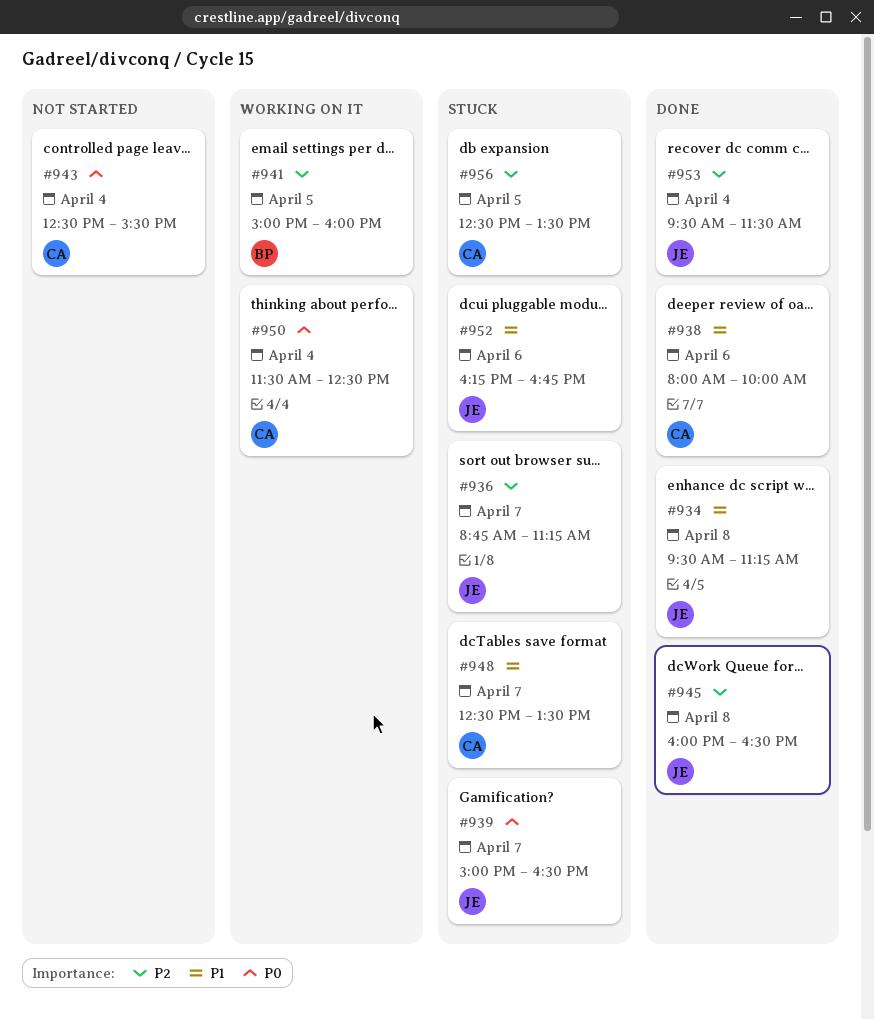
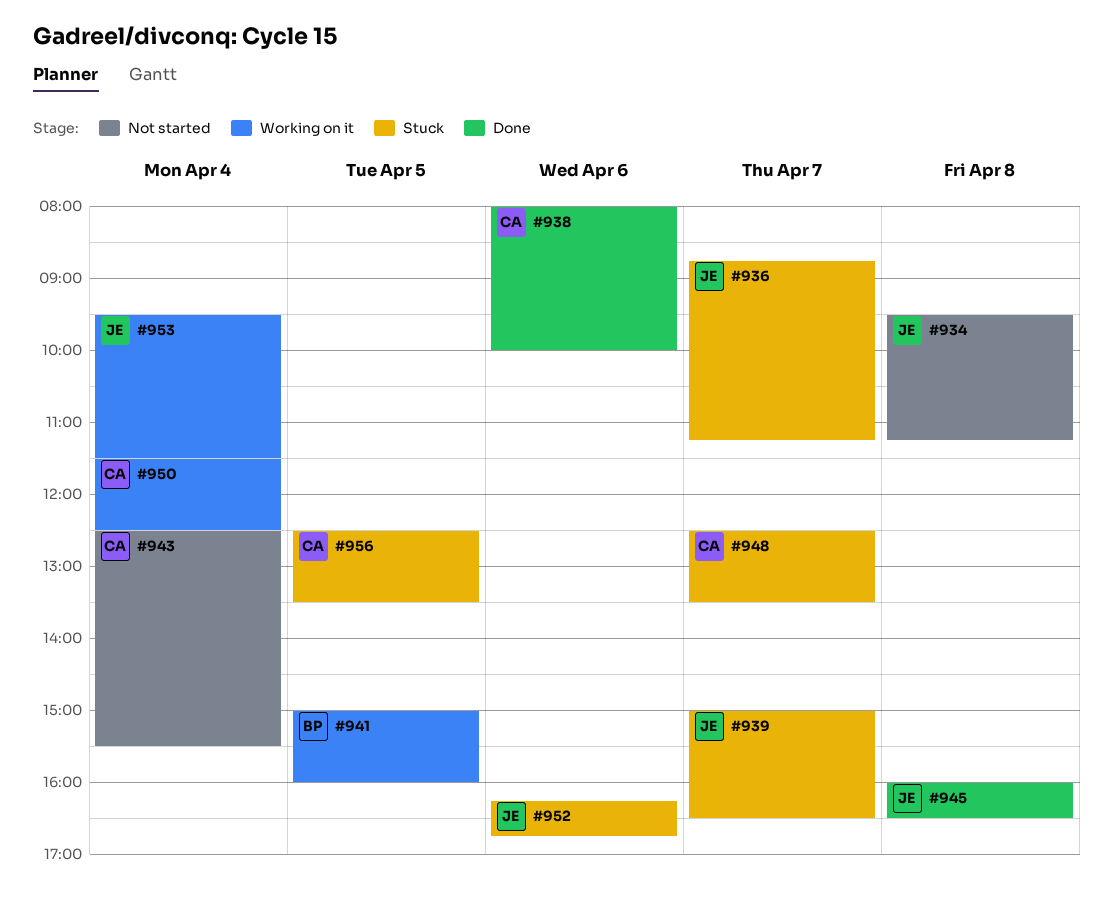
#934, status: Done -> Not started
#953, status: Done -> Working on it

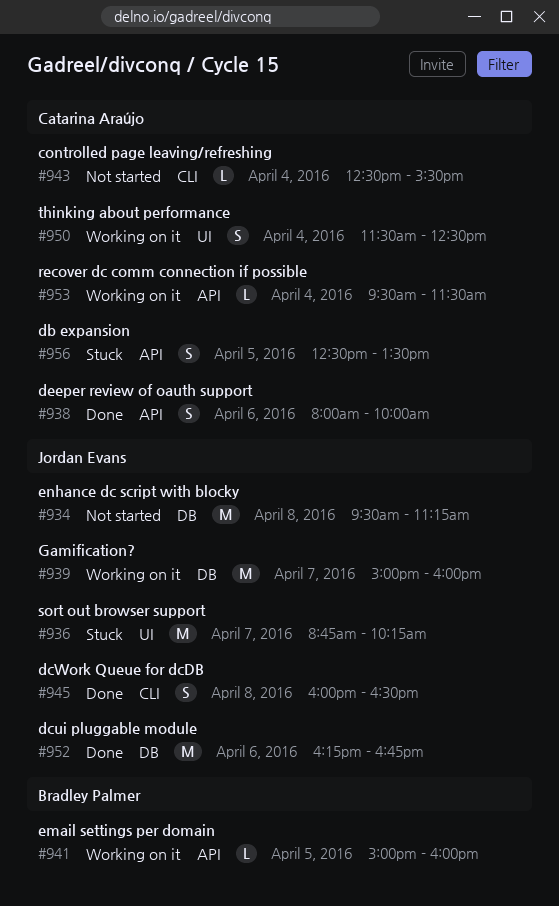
#936, ends: 11:15 -> 10:15
#939, status: Stuck -> Working on it
#939, ends: 16:30 -> 16:00
#948: present -> none
#952, status: Stuck -> Done
#953, owner: Jordan Evans -> Catarina Araújo

